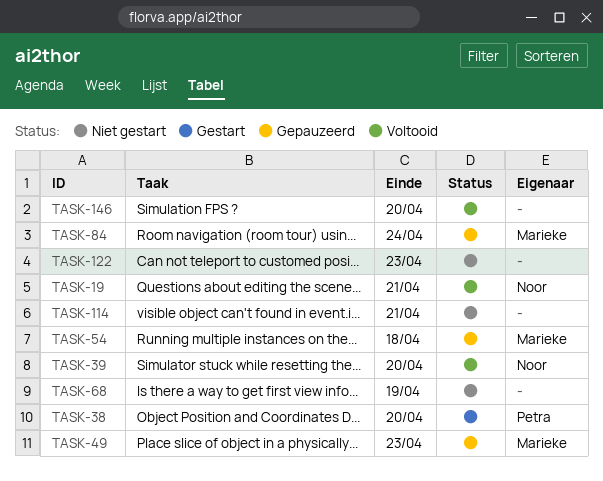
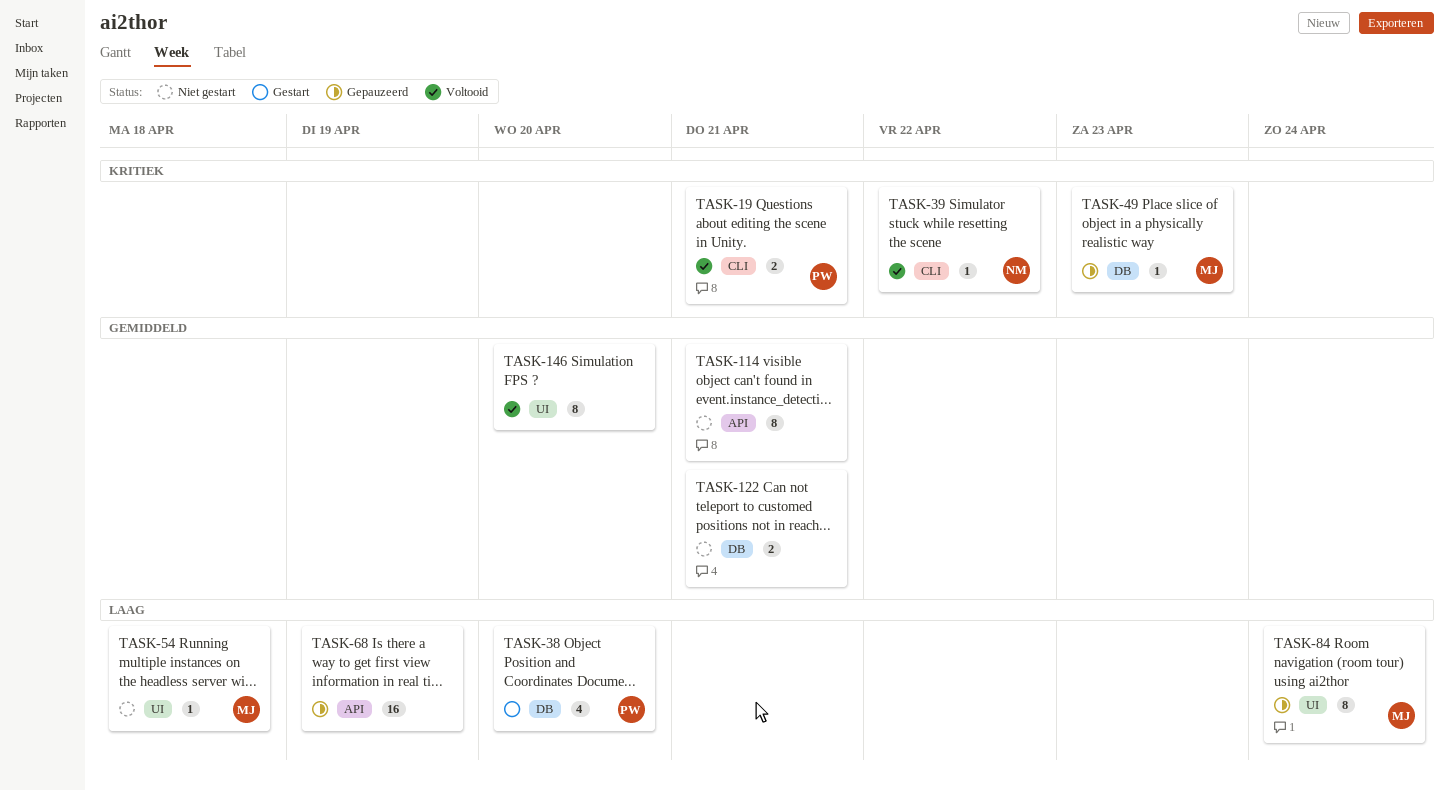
TASK-19, owner: Noor -> Petra
TASK-39, due: Apr 20 -> Apr 22
TASK-54, status: Gepauzeerd -> Niet gestart
TASK-68, status: Niet gestart -> Gepauzeerd
TASK-122, due: Apr 23 -> Apr 21

